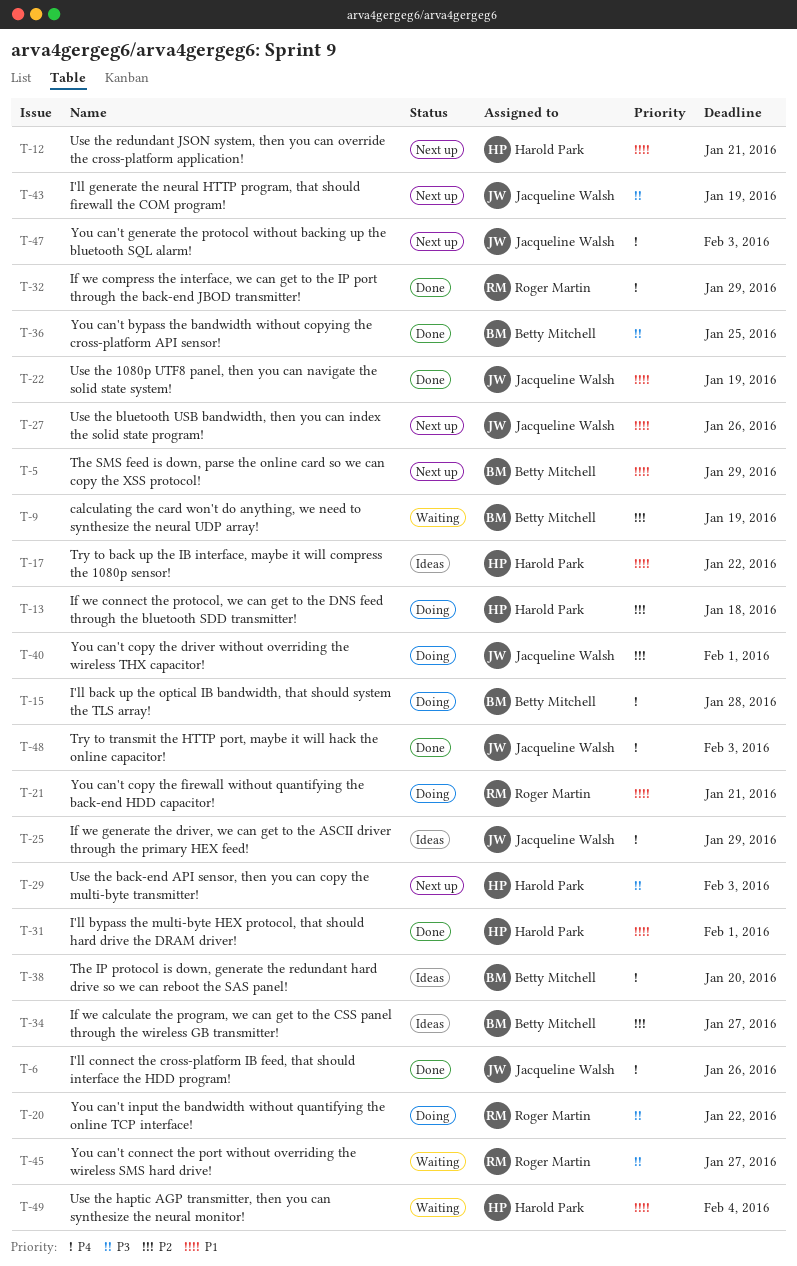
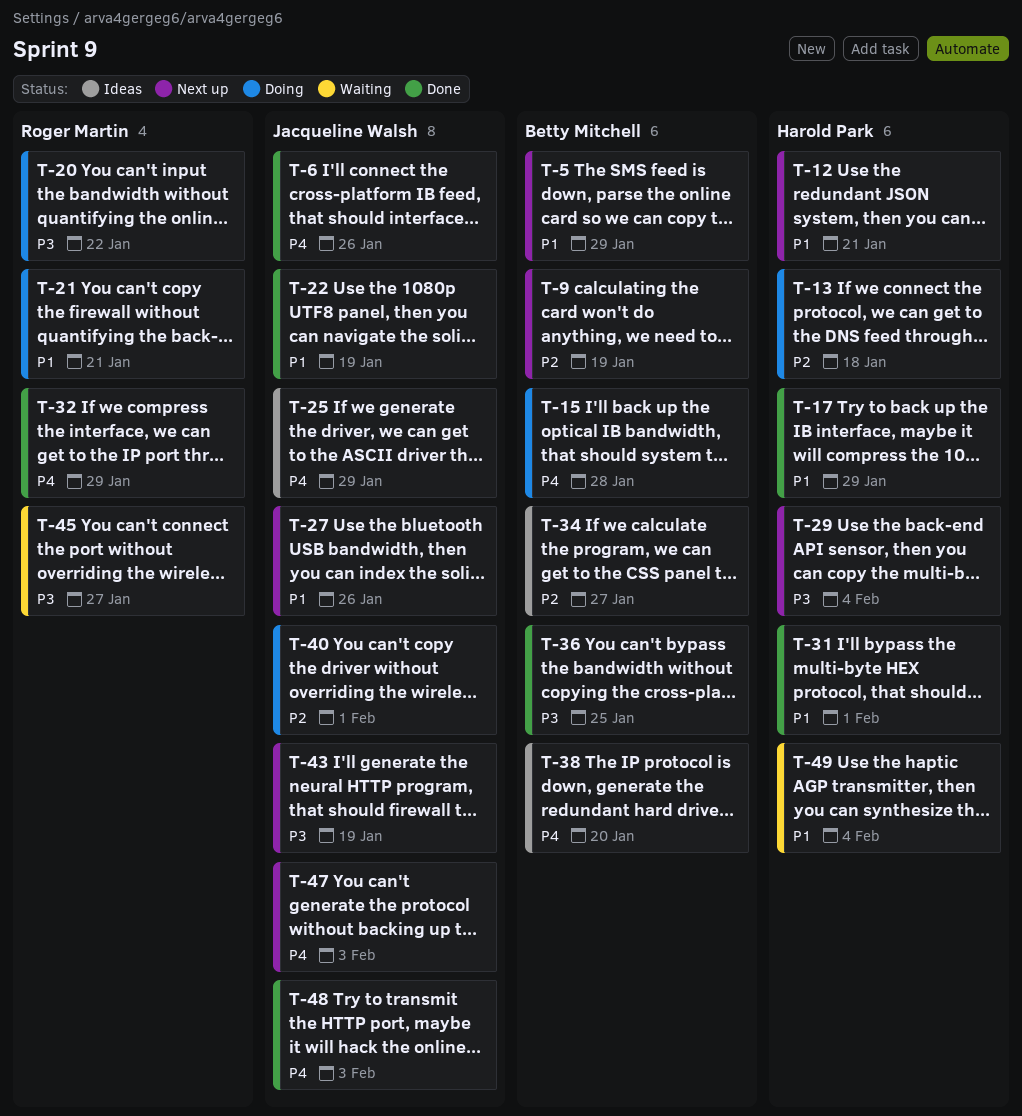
T-9, status: Waiting -> Next up
T-17, status: Ideas -> Done
T-17, due: Jan 22 -> Jan 29
T-29, due: Feb 3 -> Feb 4

